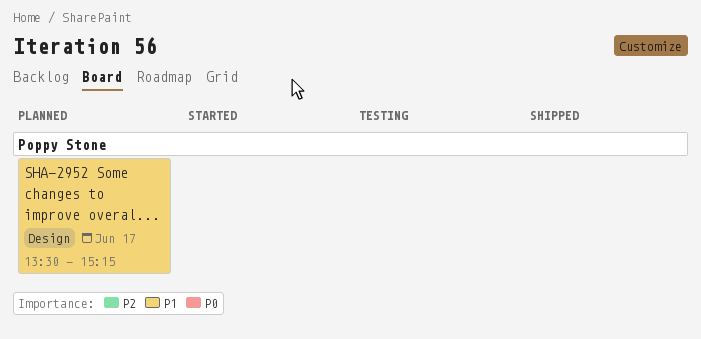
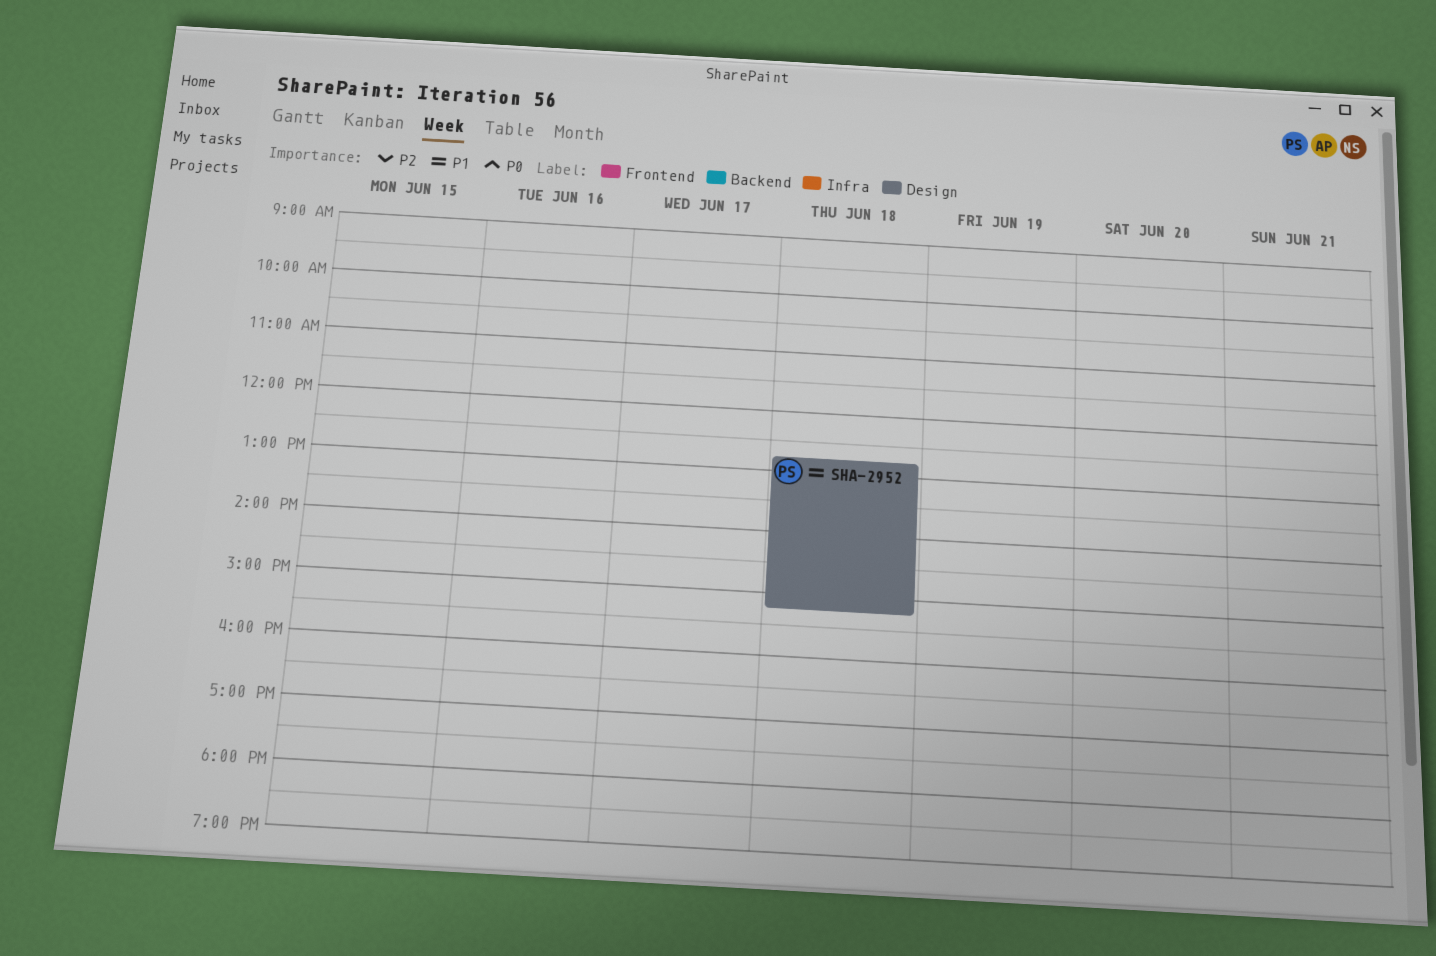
SHA-2952, day: Jun 17 -> Jun 18
SHA-2952, begins: 13:30 -> 12:45

